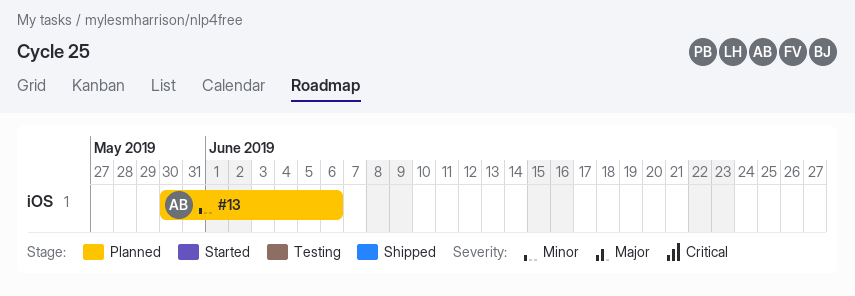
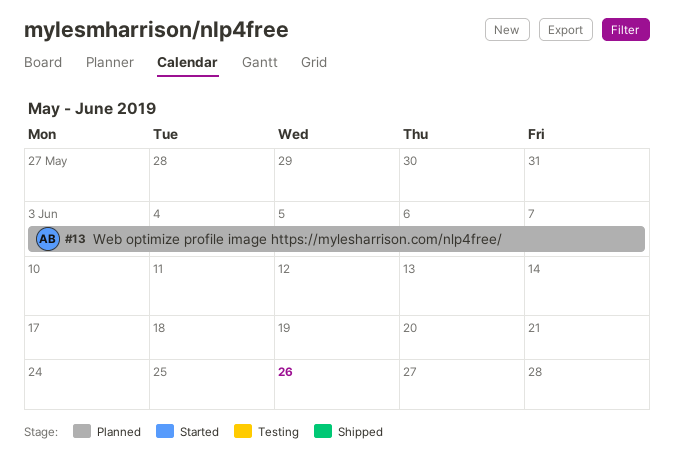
#13, start: May 30 -> Jun 3
#13, due: Jun 6 -> Jun 7

